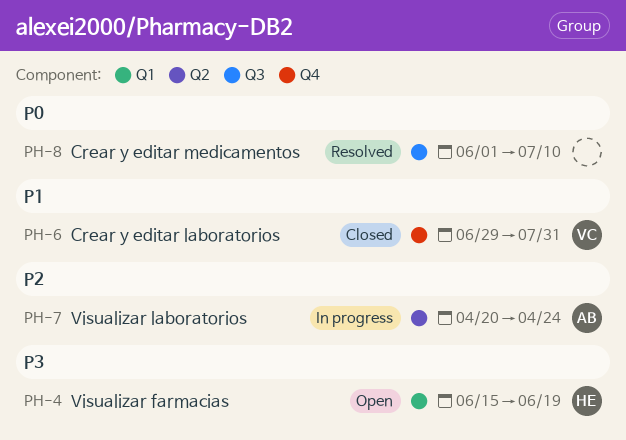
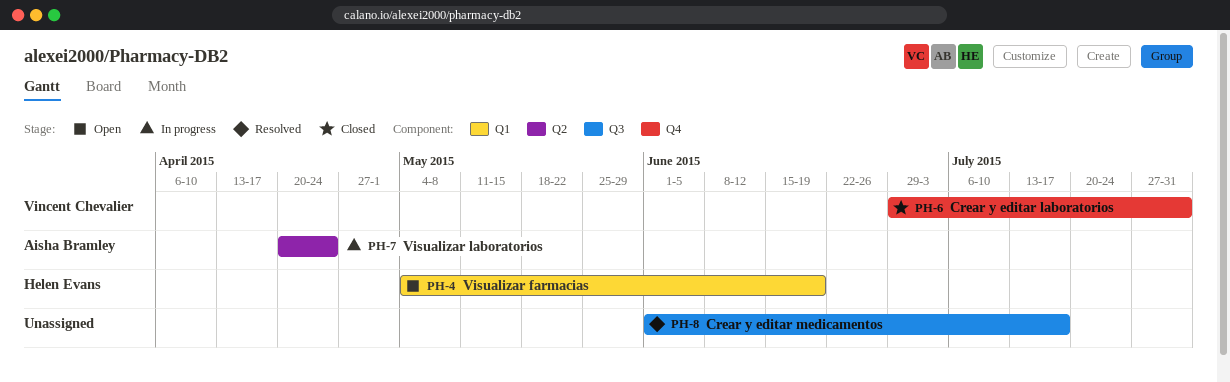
PH-4, start: Jun 15 -> May 4
PH-8, due: Jul 10 -> Jul 17

